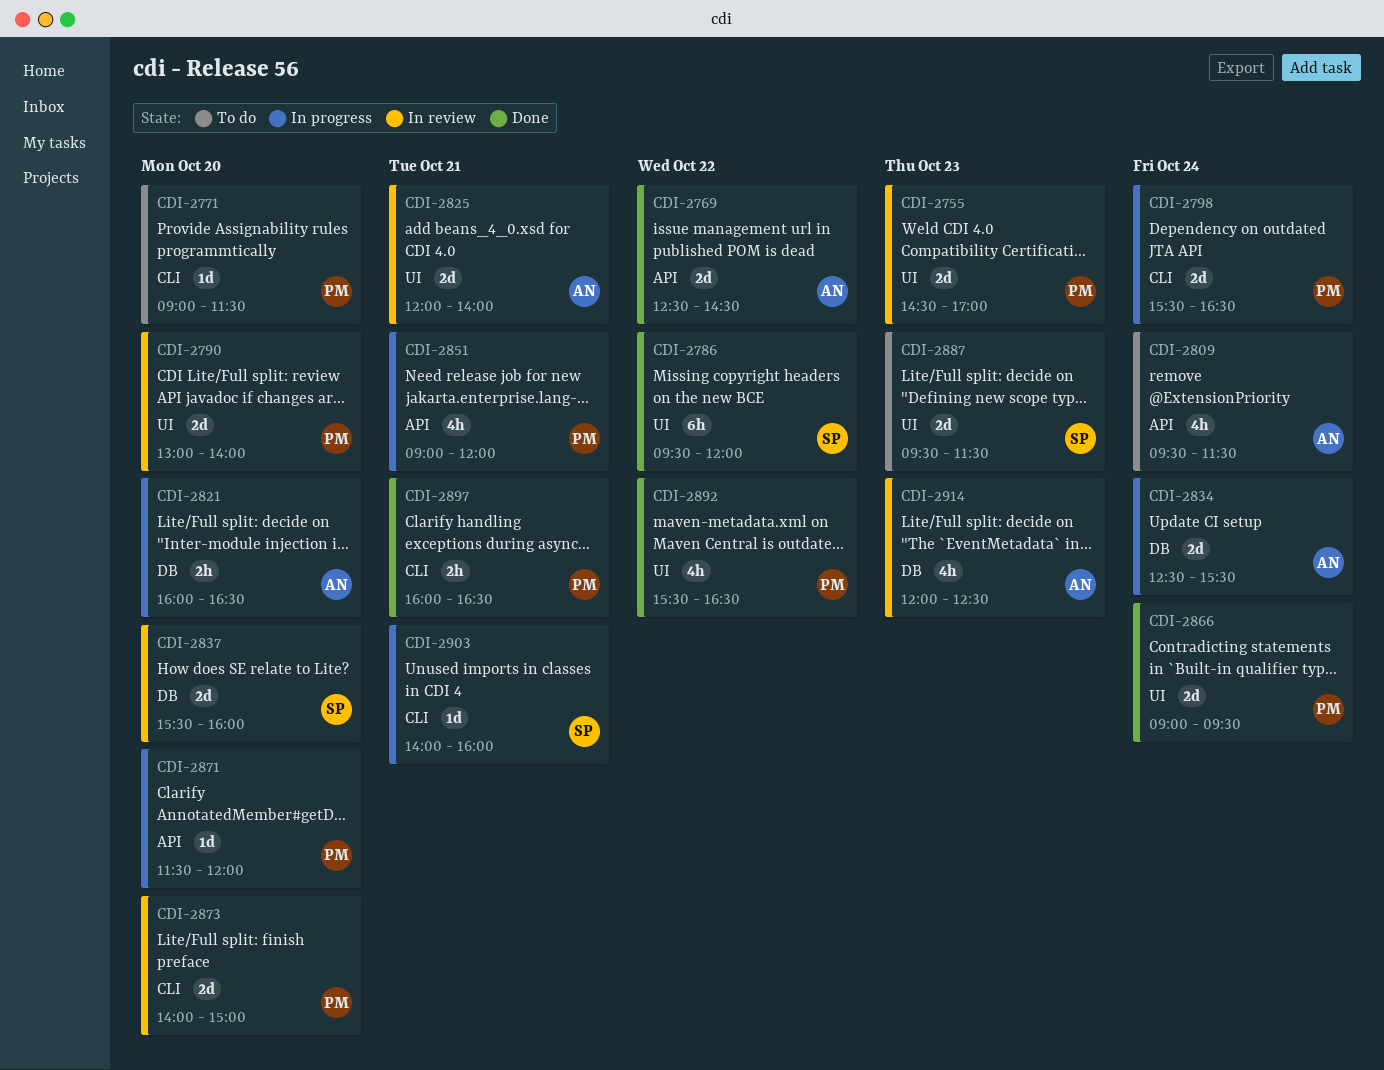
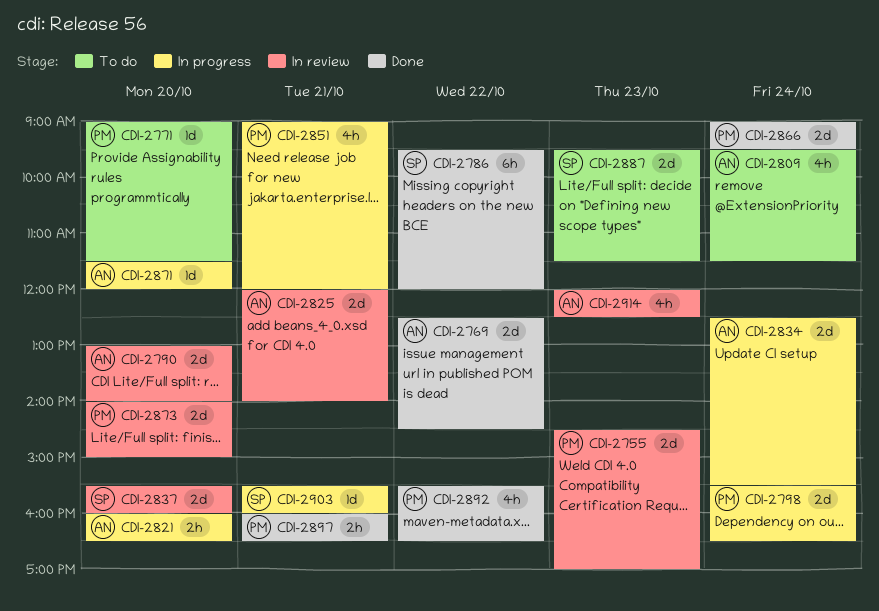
CDI-2790, owner: PM -> AN
CDI-2871, owner: PM -> AN
CDI-2903, begins: 14:00 -> 15:30

